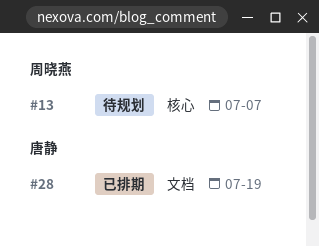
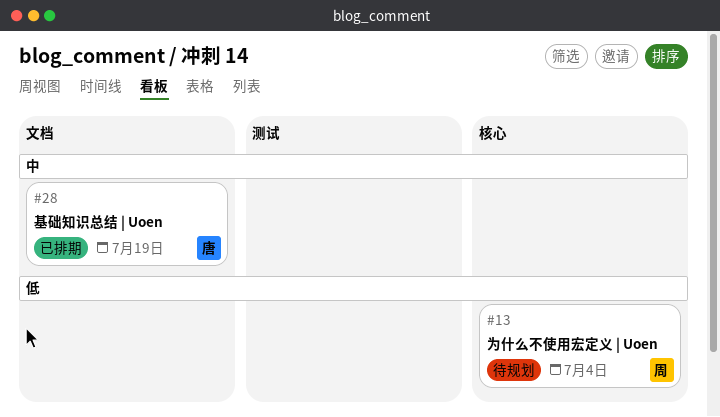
#13, due: Jul 7 -> Jul 4

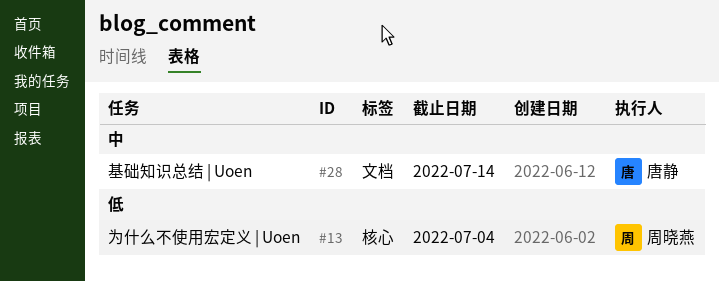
#28, due: Jul 19 -> Jul 14

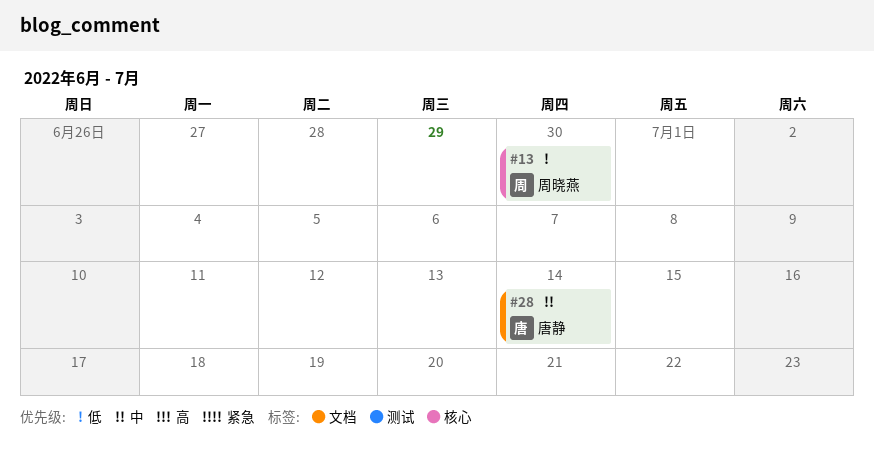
#13, due: Jul 4 -> Jun 30

